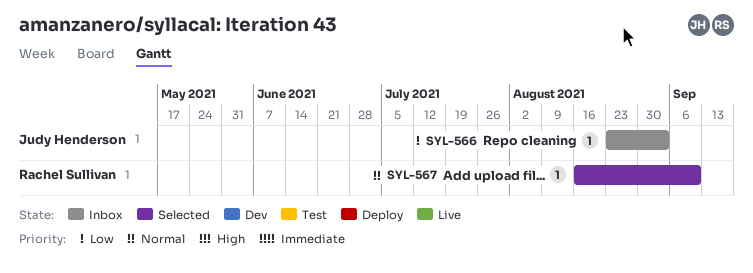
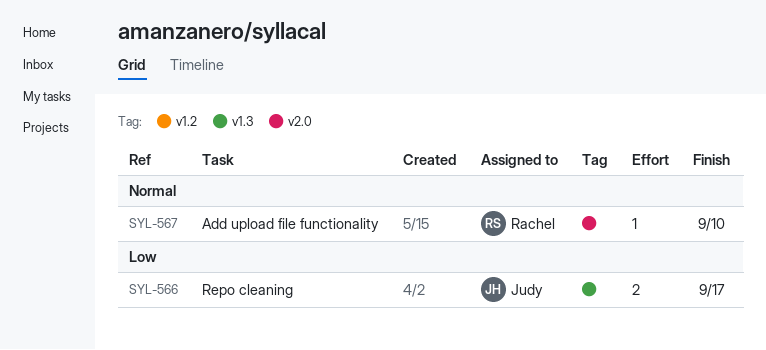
SYL-566, estimate: 1 -> 2
SYL-566, due: Sep 3 -> Sep 17

